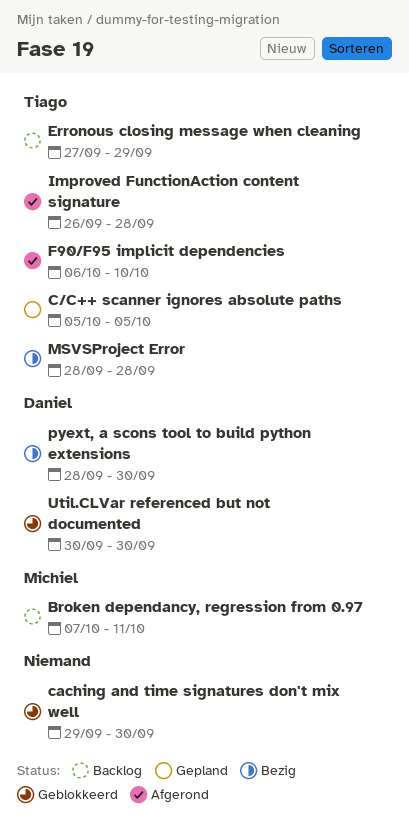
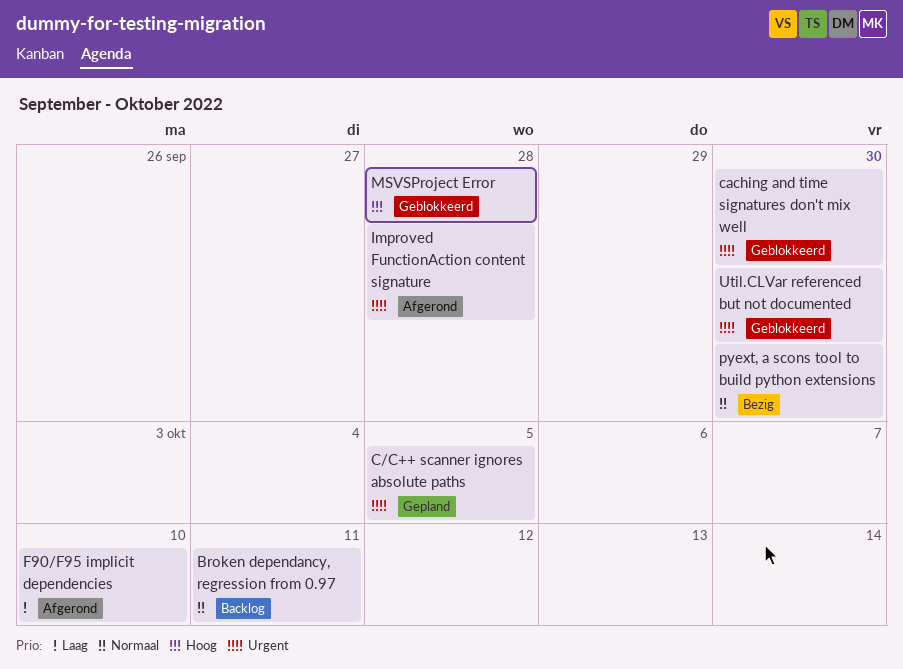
Erronous closing message when cleaning: present -> none
MSVSProject Error, status: Bezig -> Geblokkeerd

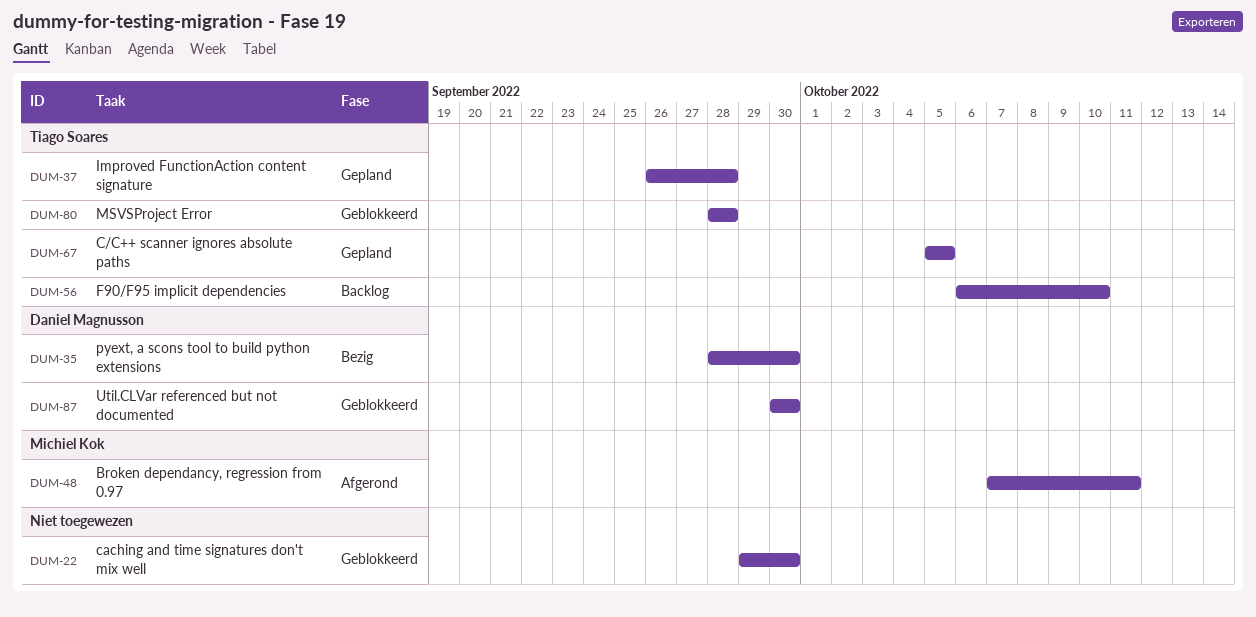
Broken dependancy, regression from 0.97, status: Backlog -> Afgerond
F90/F95 implicit dependencies, status: Afgerond -> Backlog
Improved FunctionAction content signature, status: Afgerond -> Gepland

